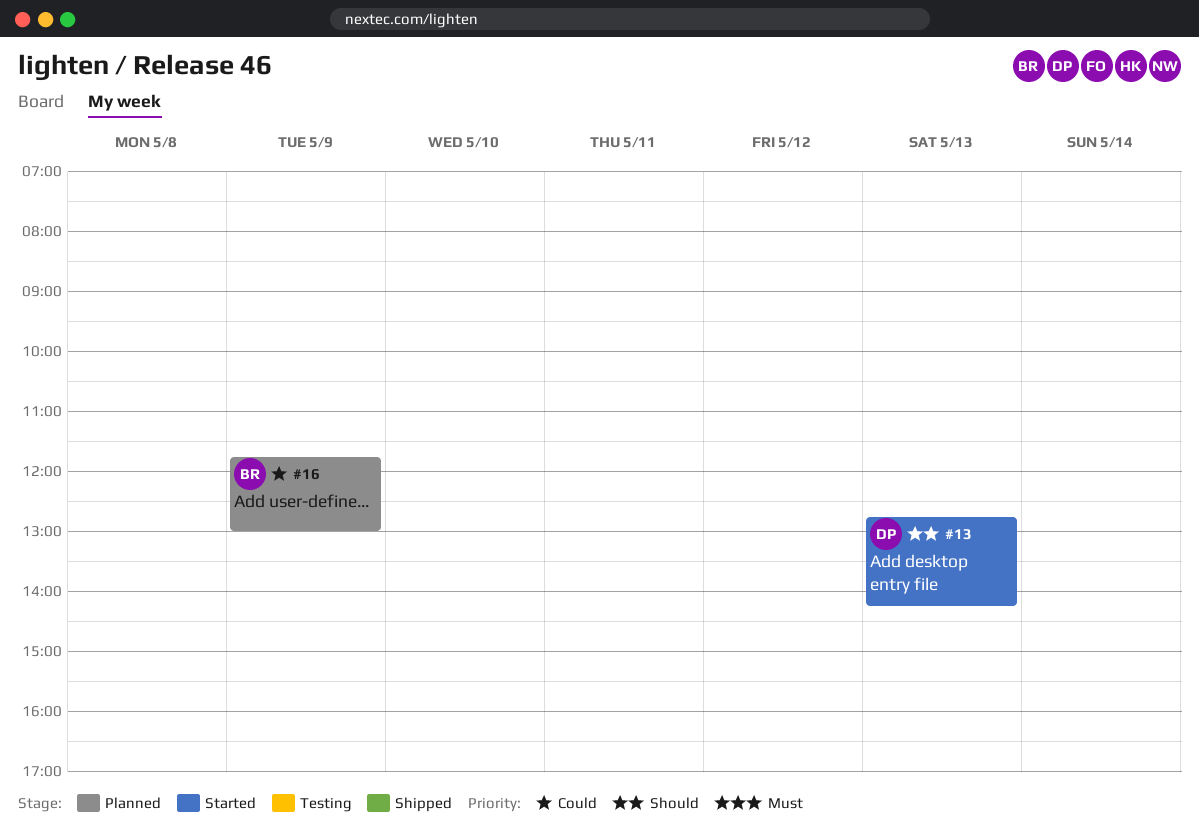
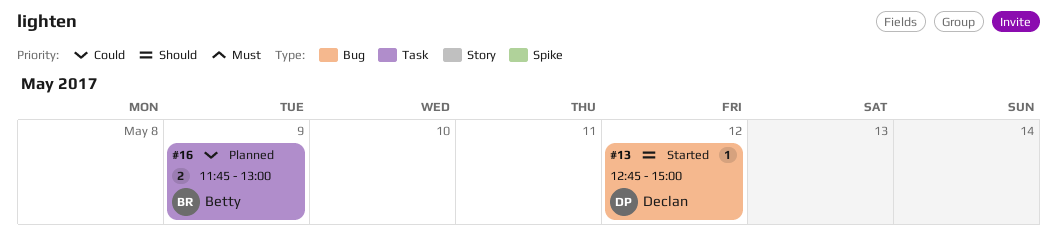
#13, day: May 13 -> May 12
#13, ends: 14:15 -> 15:00

